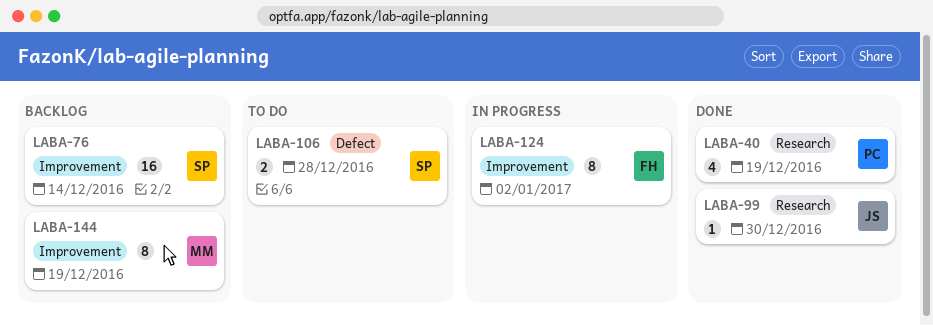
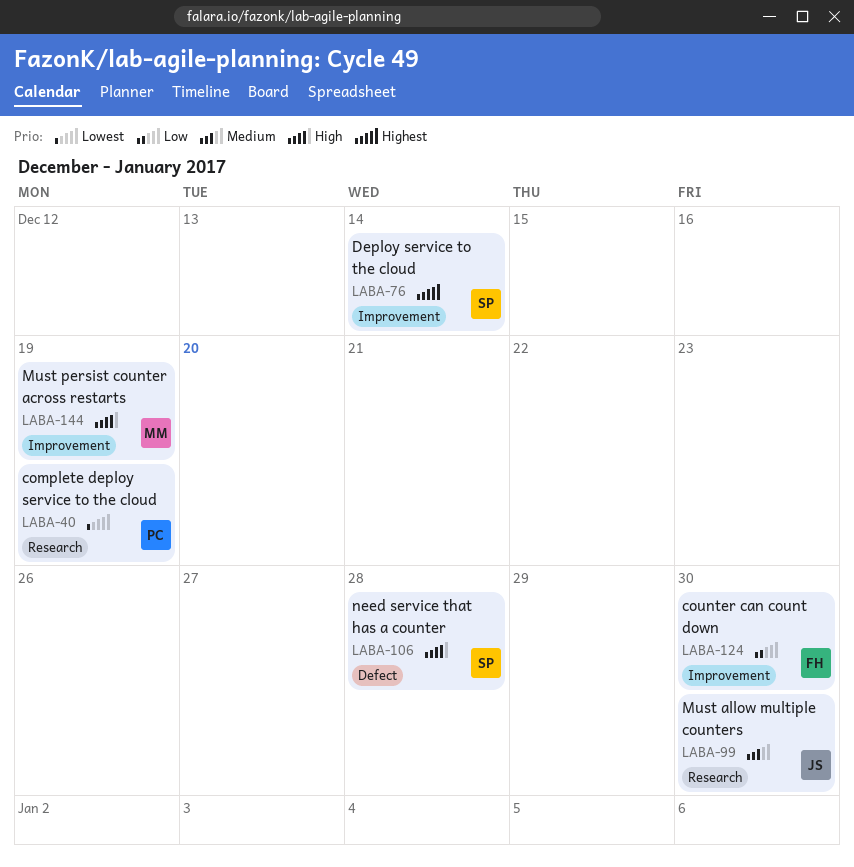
LABA-124, due: Jan 2 -> Dec 30

